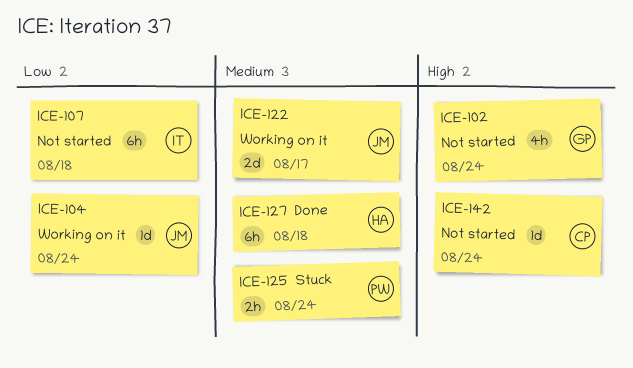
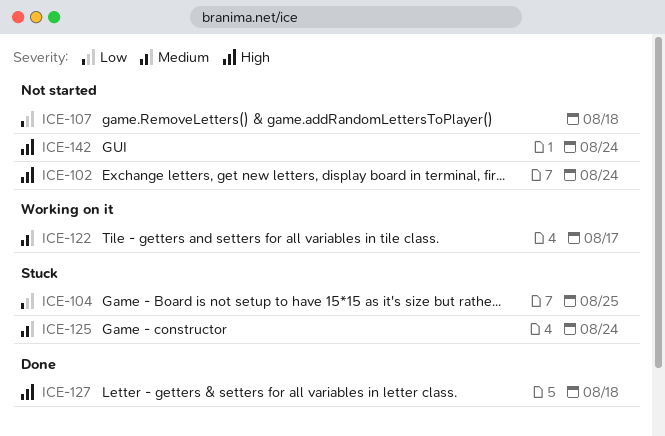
ICE-104, status: Working on it -> Stuck
ICE-104, due: Aug 24 -> Aug 25
ICE-127, priority: Medium -> High

